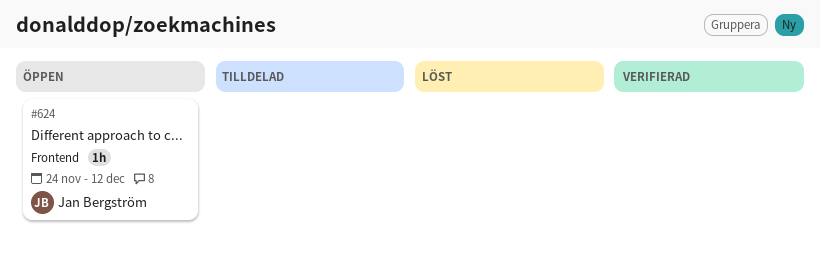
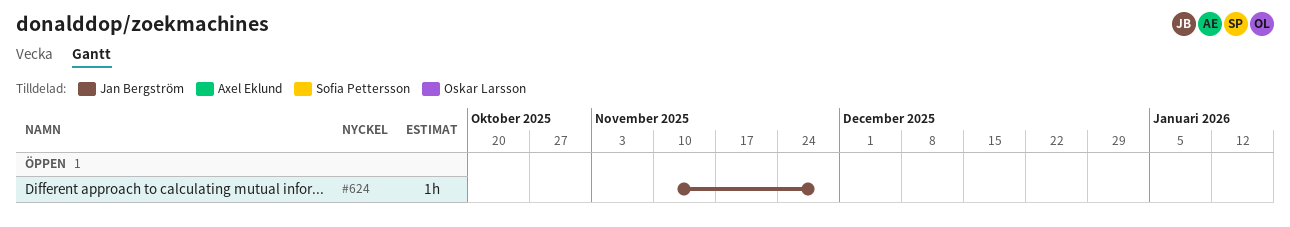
#624, start: Nov 24 -> Nov 10
#624, due: Dec 12 -> Nov 28

